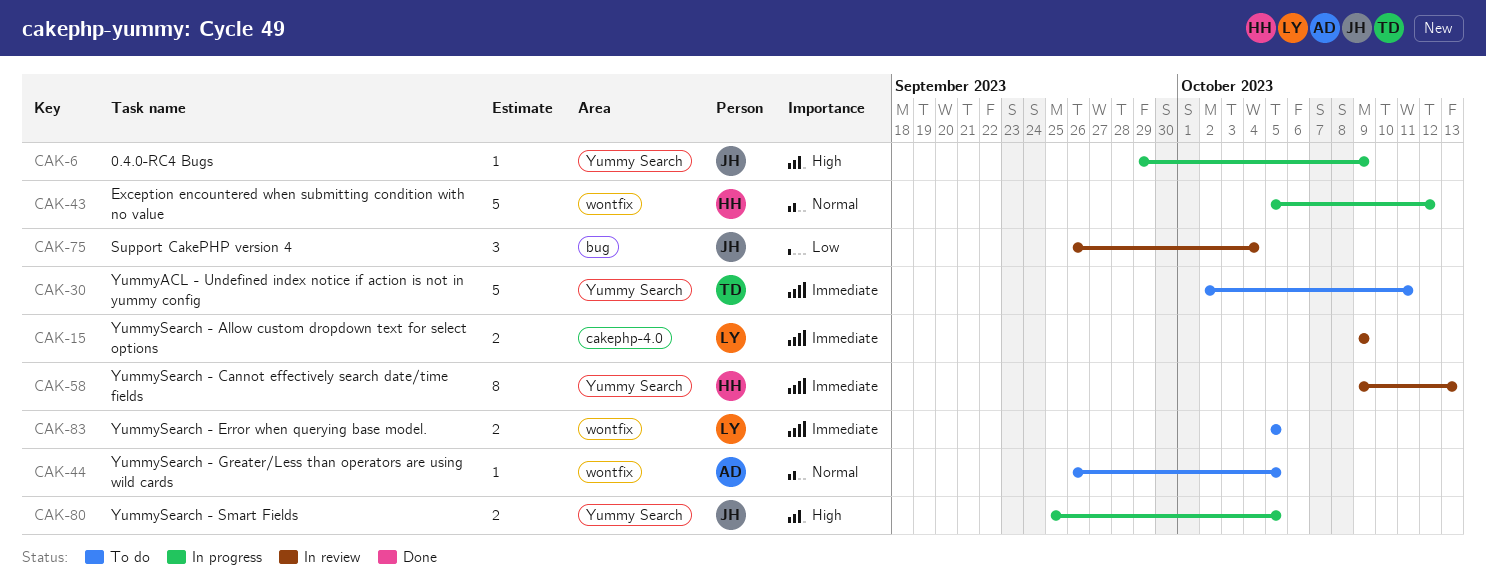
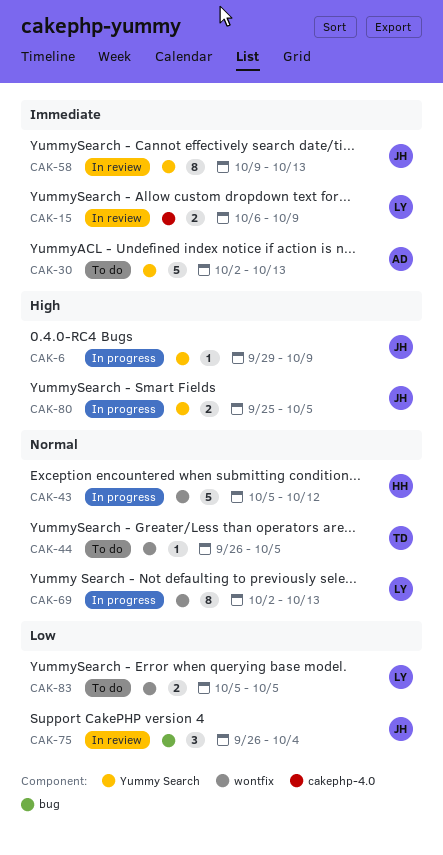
CAK-15, start: Oct 9 -> Oct 6
CAK-30, owner: TD -> AD
CAK-30, due: Oct 11 -> Oct 13
CAK-44, owner: AD -> TD
CAK-58, owner: HH -> JH
CAK-69: none -> present
CAK-83, priority: Immediate -> Low

